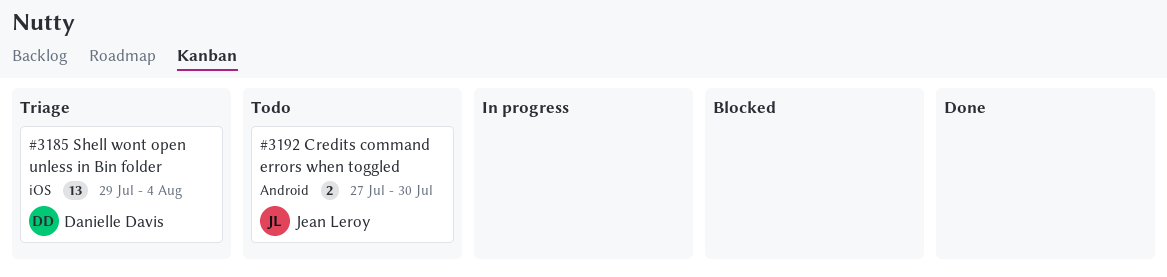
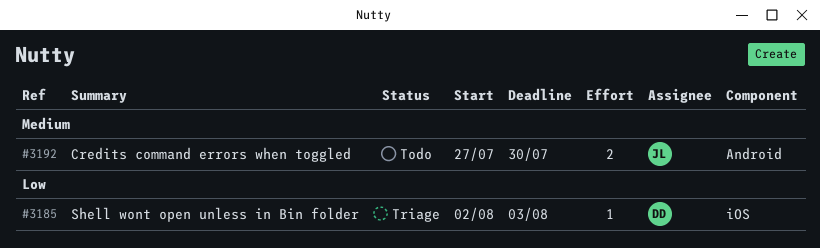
#3185, estimate: 13 -> 1
#3185, start: Jul 29 -> Aug 2
#3185, due: Aug 4 -> Aug 3

